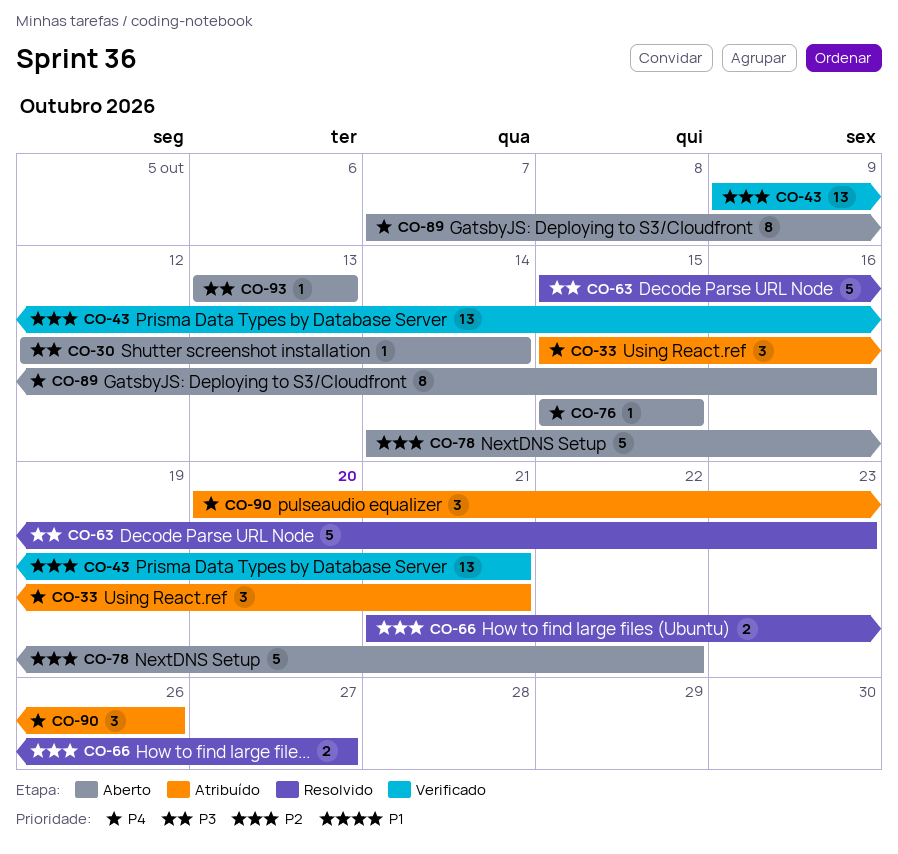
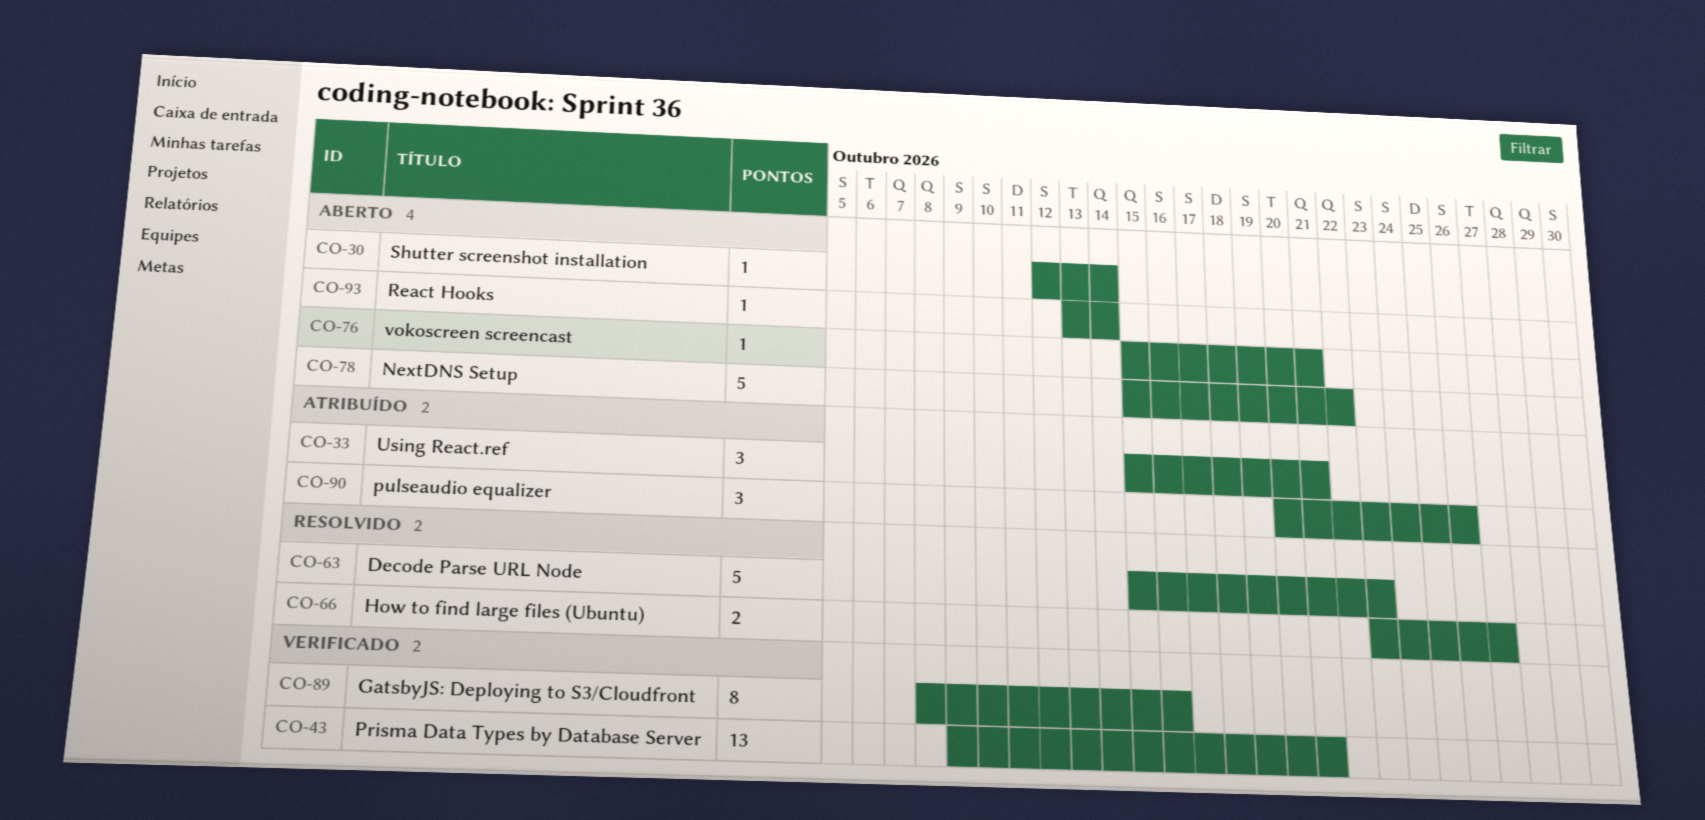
CO-66, start: Oct 21 -> Oct 23
CO-76, due: Oct 15 -> Oct 21
CO-78, start: Oct 14 -> Oct 15
CO-89, status: Aberto -> Verificado
CO-89, start: Oct 7 -> Oct 8
CO-93, due: Oct 13 -> Oct 14

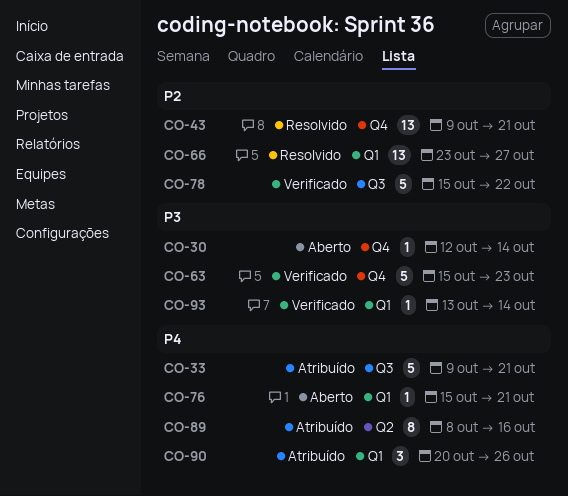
CO-33, estimate: 3 -> 5
CO-33, start: Oct 15 -> Oct 9
CO-43, status: Verificado -> Resolvido
CO-63, status: Resolvido -> Verificado
CO-66, estimate: 2 -> 13
CO-78, status: Aberto -> Verificado
CO-89, status: Verificado -> Atribuído
CO-93, status: Aberto -> Verificado

